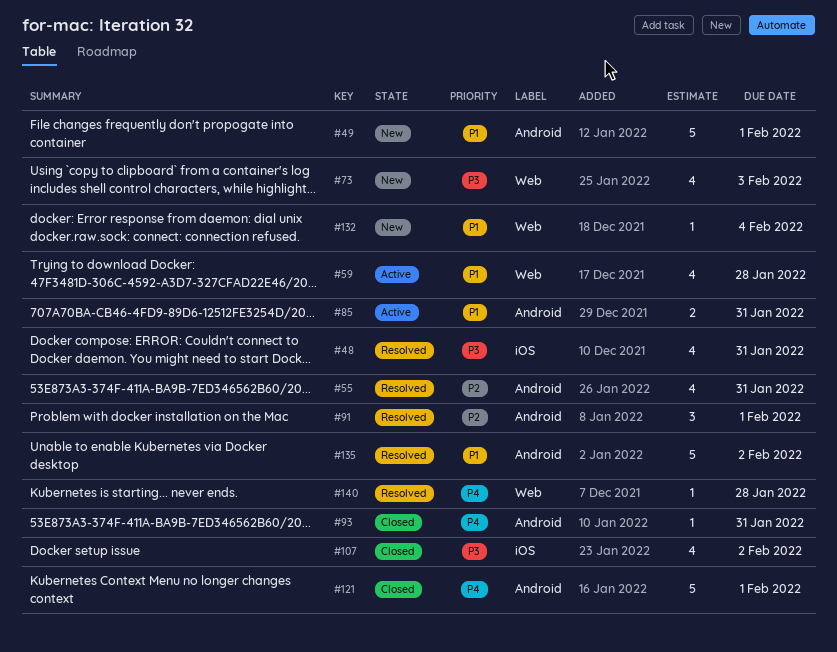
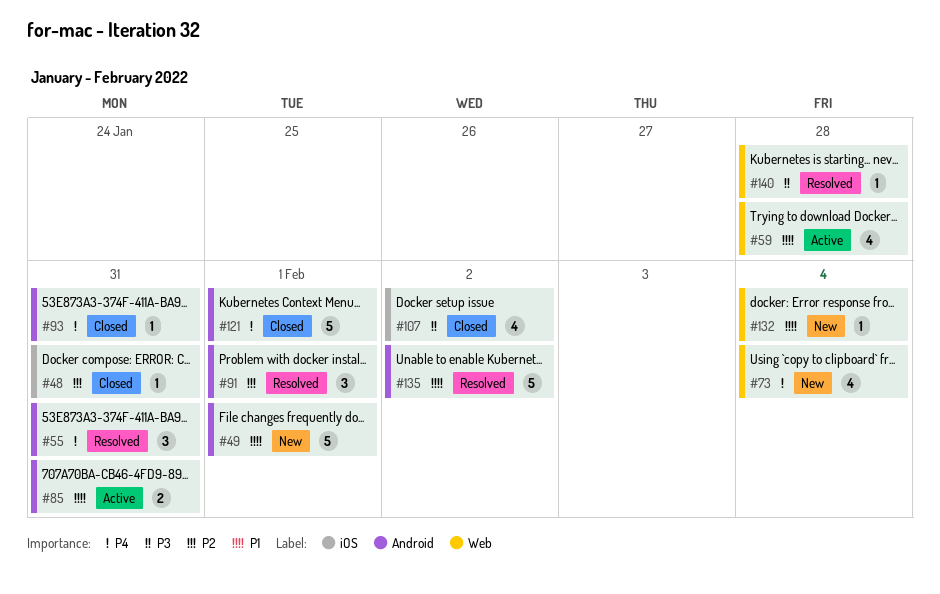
#48, status: Resolved -> Closed
#48, priority: P3 -> P2
#48, estimate: 4 -> 1
#55, priority: P2 -> P4
#55, estimate: 4 -> 3
#73, priority: P3 -> P4
#73, due: Feb 3 -> Feb 4
#140, priority: P4 -> P3

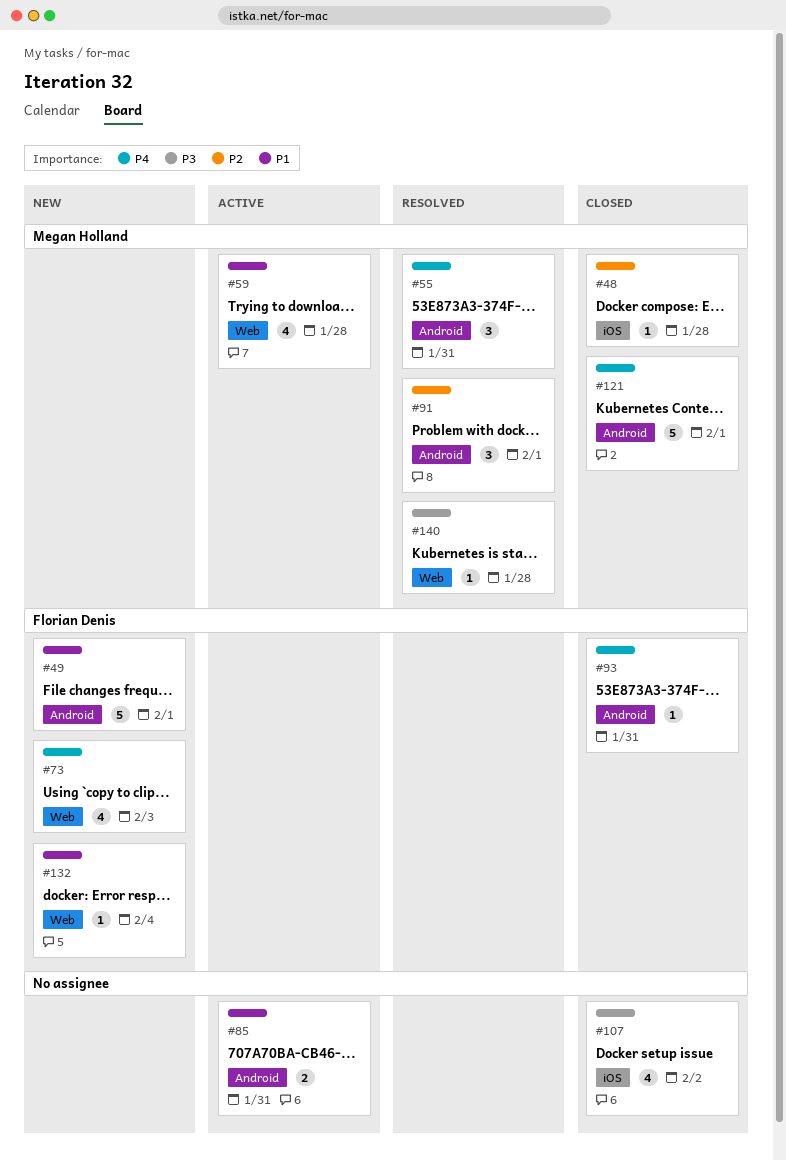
#48, due: Jan 31 -> Jan 28
#73, due: Feb 4 -> Feb 3
#135: present -> none

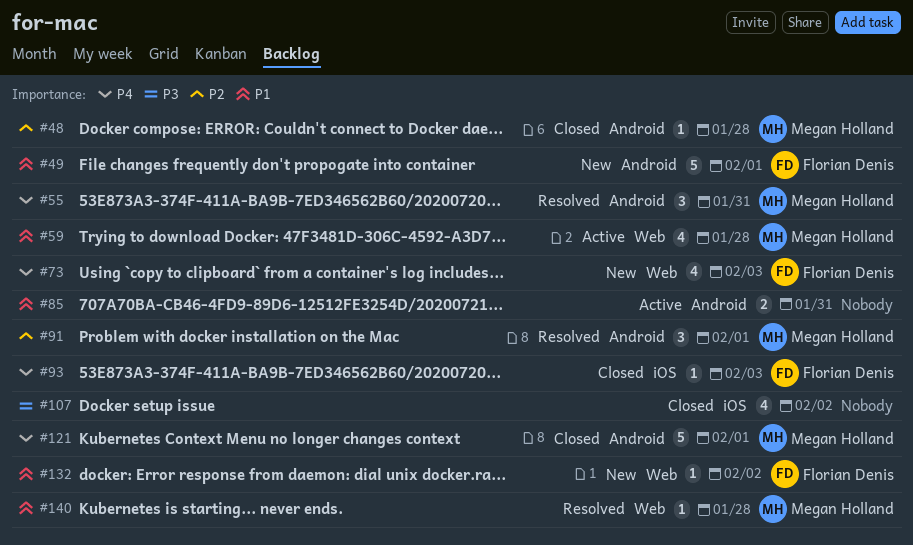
#48, label: iOS -> Android
#93, label: Android -> iOS
#93, due: Jan 31 -> Feb 3
#132, due: Feb 4 -> Feb 2
#140, priority: P3 -> P1

